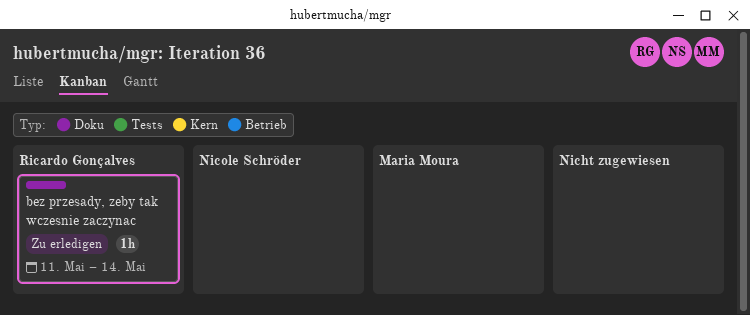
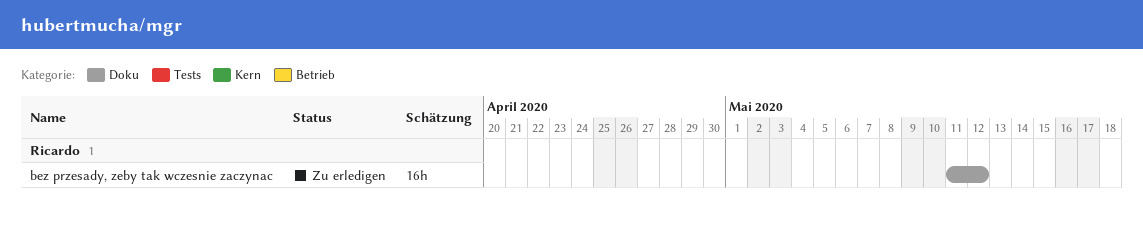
bez przesady, zeby tak wczesnie zaczynac, estimate: 1h -> 16h
bez przesady, zeby tak wczesnie zaczynac, due: May 14 -> May 12

